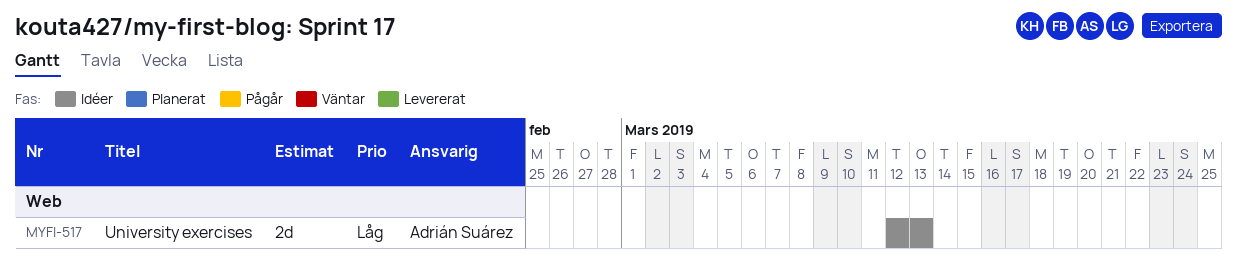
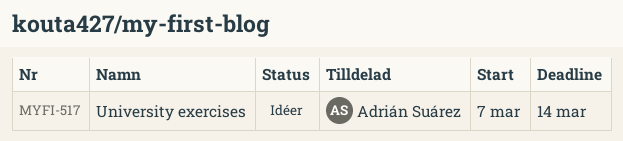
MYFI-517, start: Mar 12 -> Mar 7
MYFI-517, due: Mar 13 -> Mar 14

